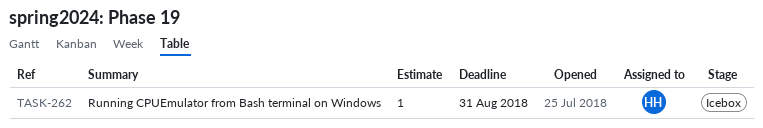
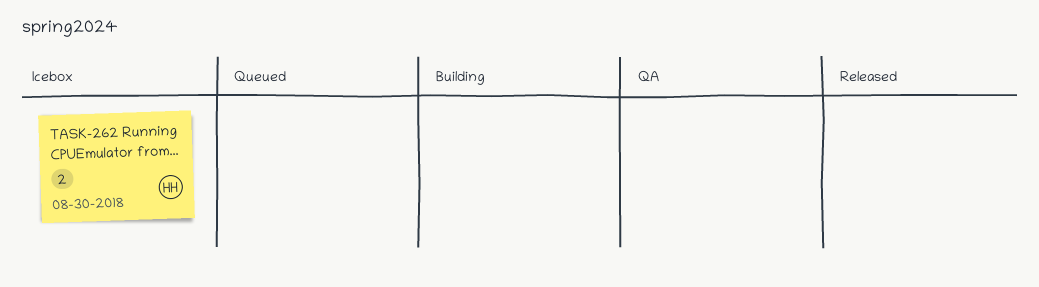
TASK-262, estimate: 1 -> 2
TASK-262, due: Aug 31 -> Aug 30

